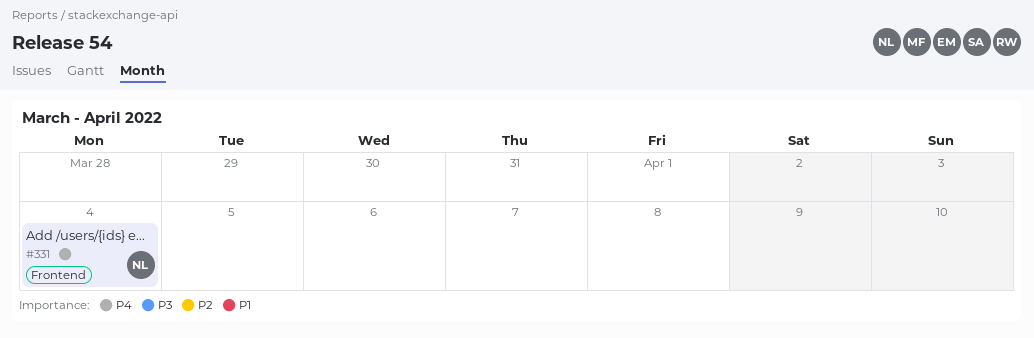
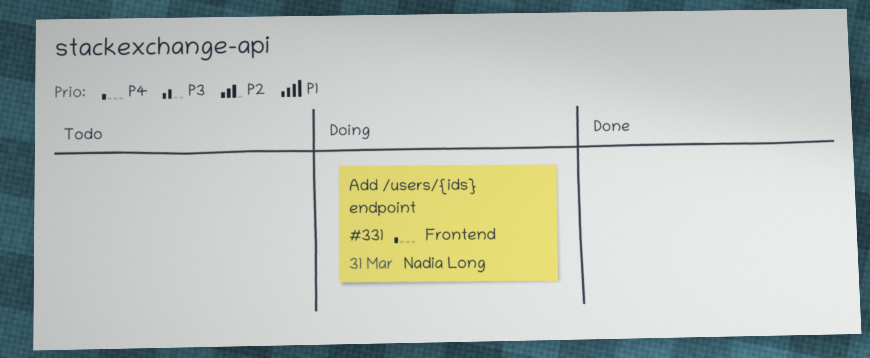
#331, due: Apr 4 -> Mar 31

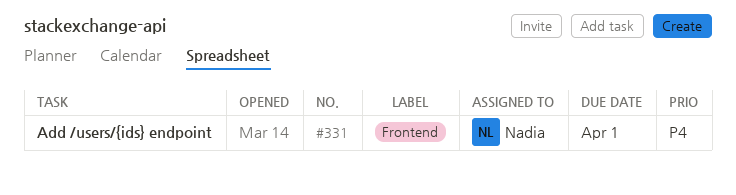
#331, due: Mar 31 -> Apr 1

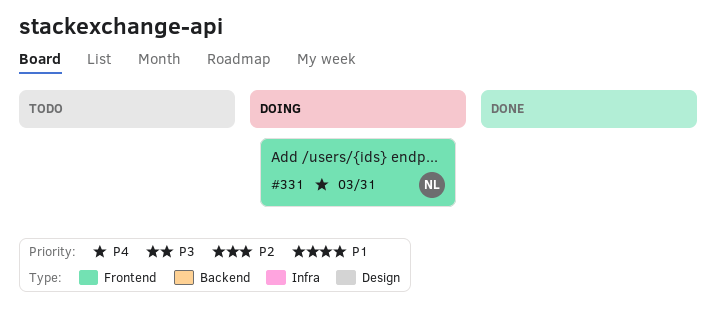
#331, due: Apr 1 -> Mar 31

